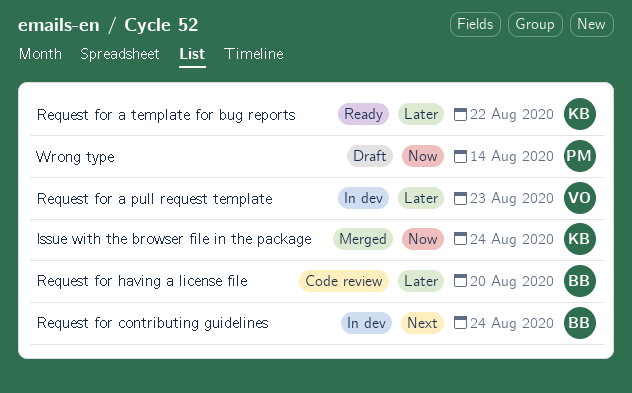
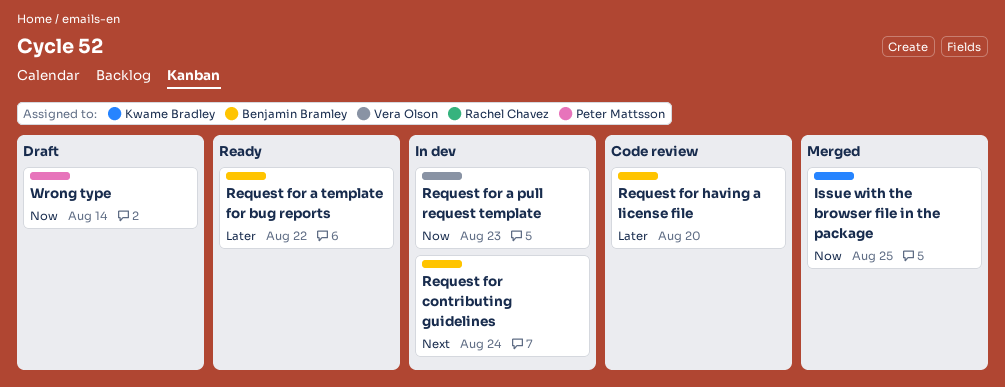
Issue with the browser file in the package, due: Aug 24 -> Aug 25
Request for a pull request template, priority: Later -> Now
Request for a template for bug reports, owner: Kwame Bradley -> Benjamin Bramley

